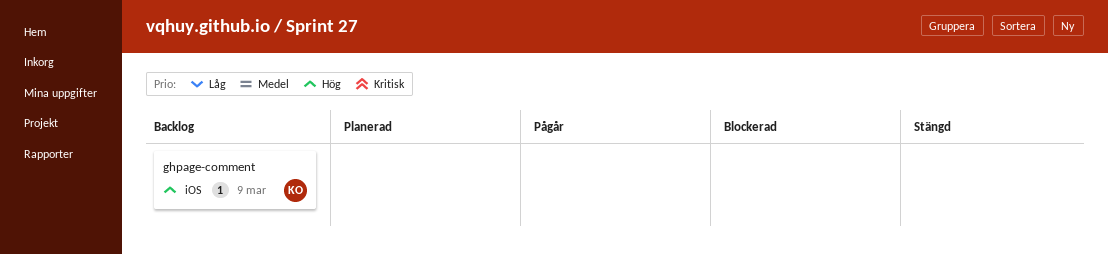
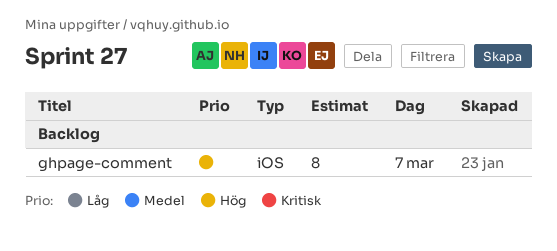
ghpage-comment, estimate: 1 -> 8
ghpage-comment, day: Mar 9 -> Mar 7

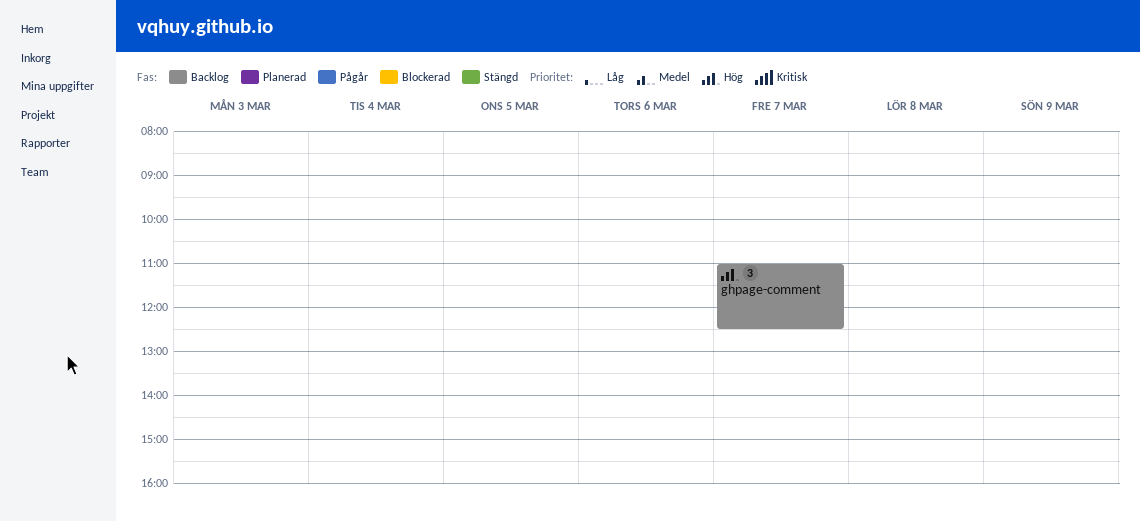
ghpage-comment, estimate: 8 -> 3

